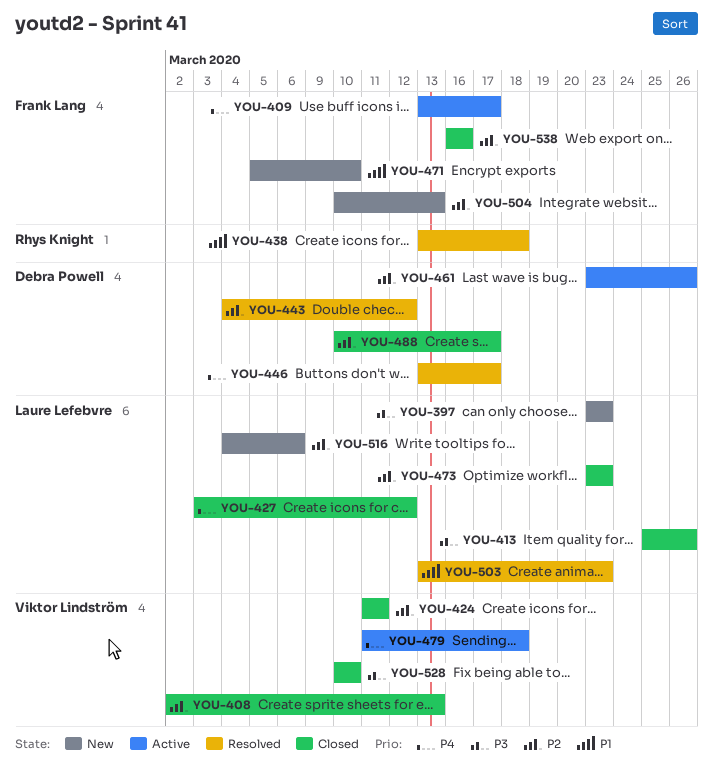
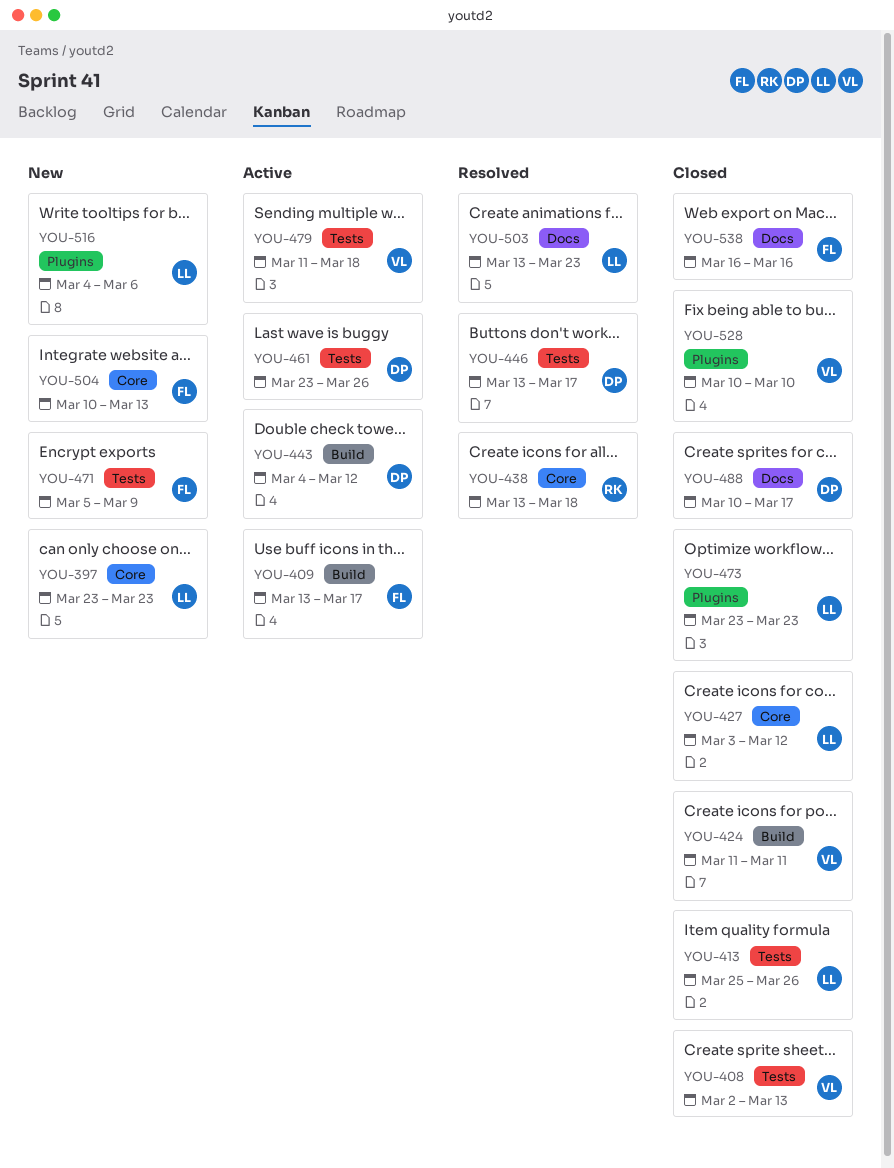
YOU-443, status: Resolved -> Active
YOU-471, due: Mar 10 -> Mar 9

